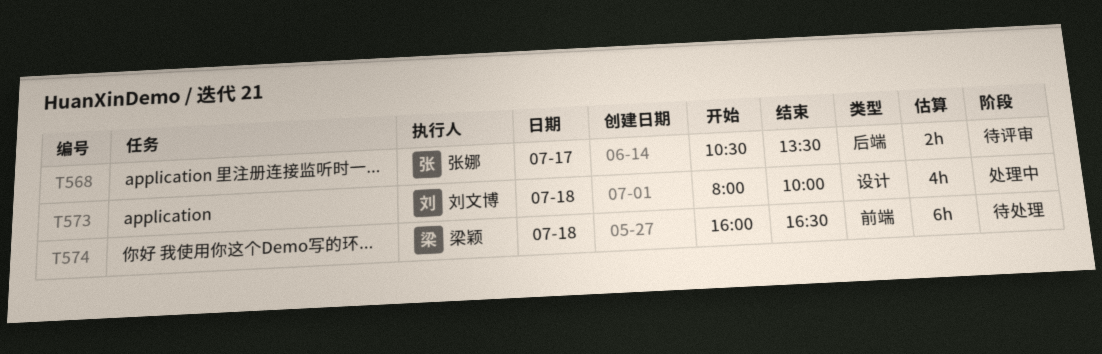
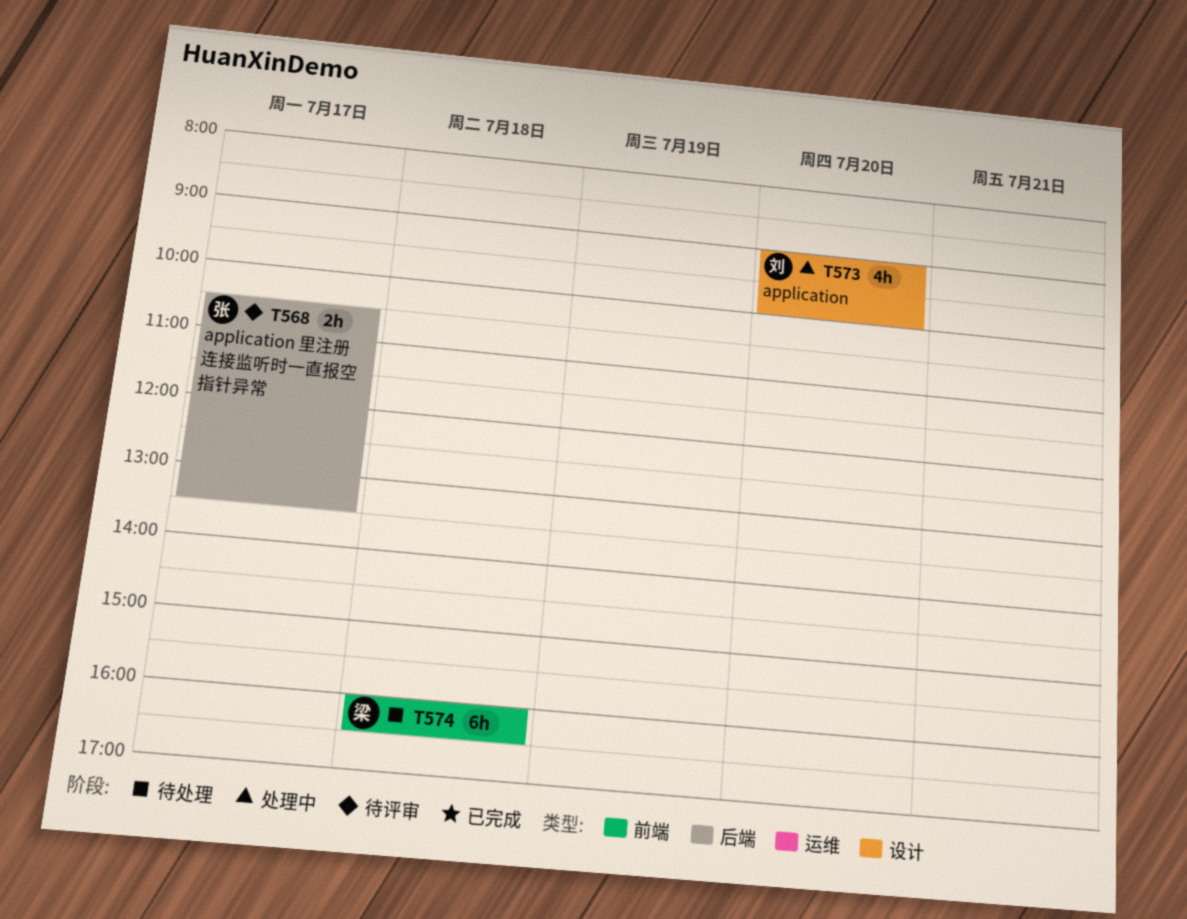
T573, day: Jul 18 -> Jul 20
T573, begins: 08:00 -> 09:00

